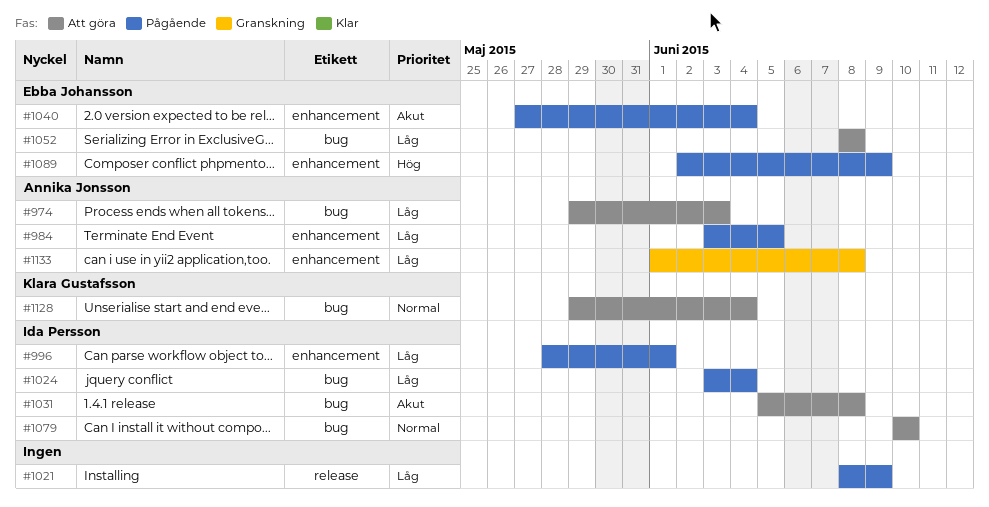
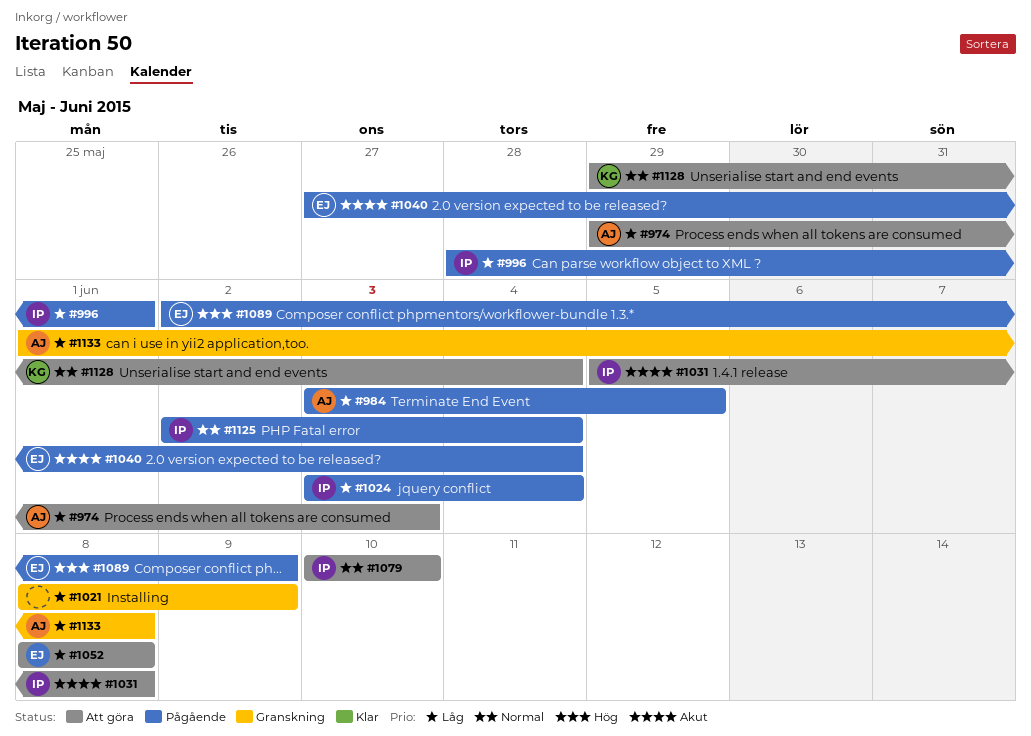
#1021, status: Pågående -> Granskning
#1125: none -> present

